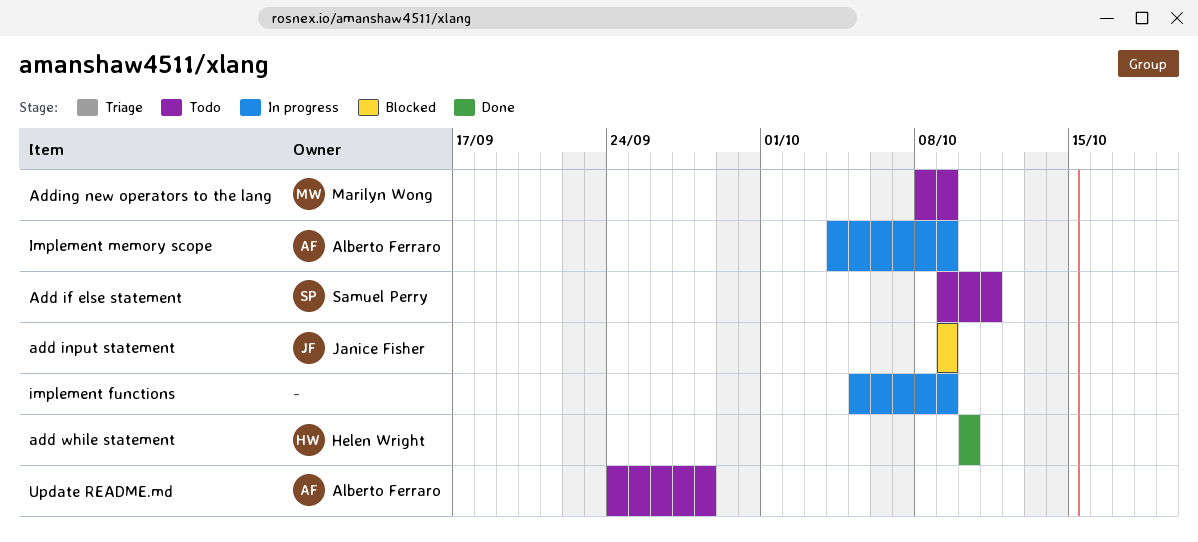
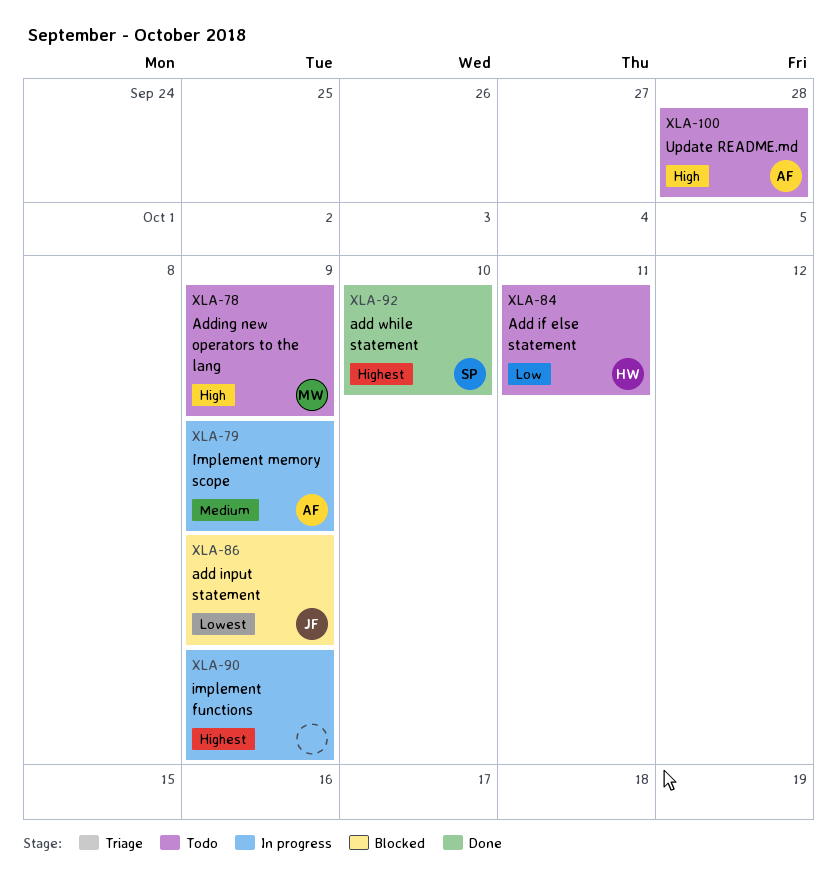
Add if else statement, owner: Samuel Perry -> Helen Wright
add while statement, owner: Helen Wright -> Samuel Perry

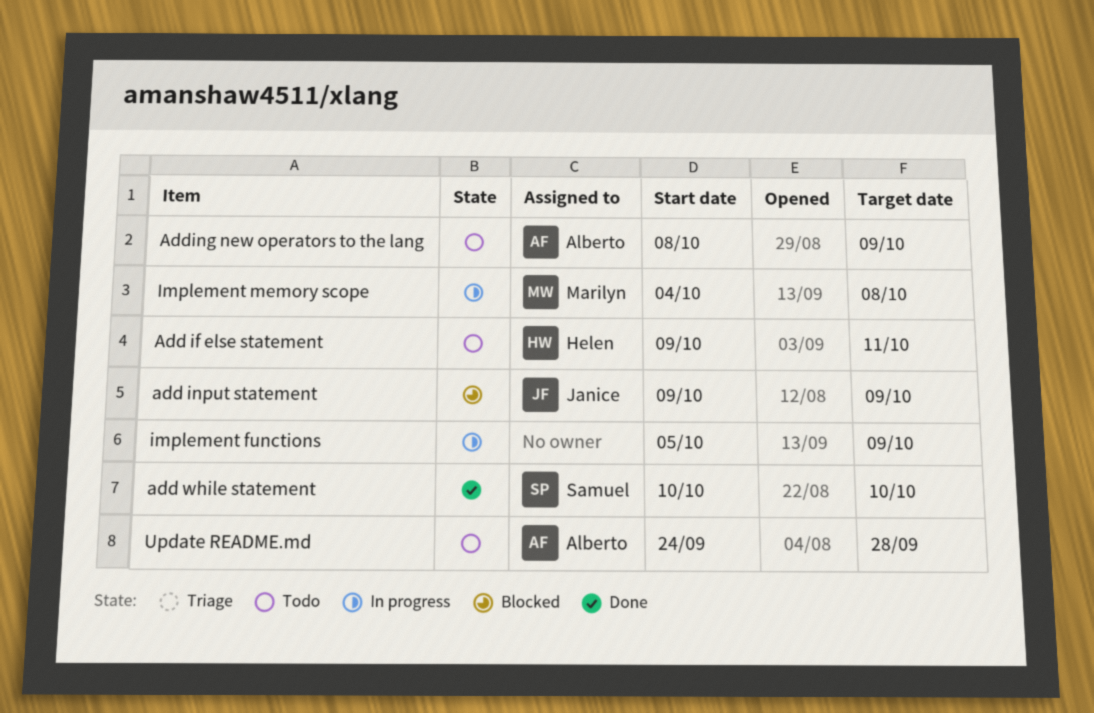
Adding new operators to the lang, owner: Marilyn -> Alberto
Implement memory scope, owner: Alberto -> Marilyn
Implement memory scope, due: Oct 9 -> Oct 8

